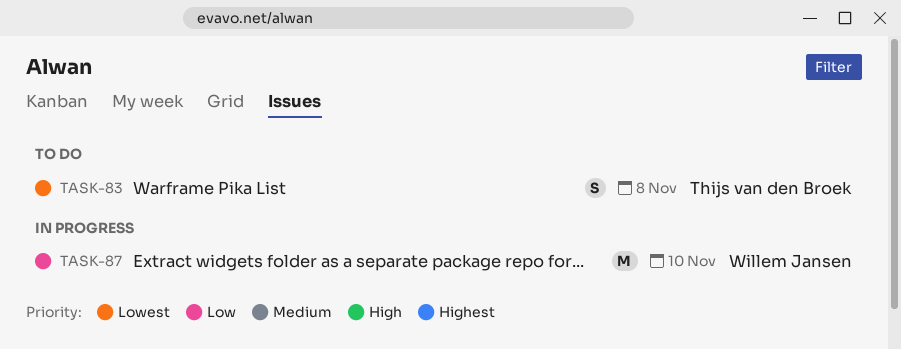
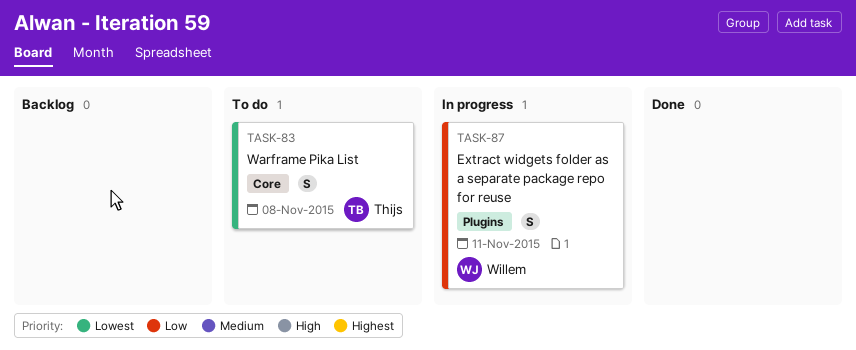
TASK-87, estimate: M -> S
TASK-87, due: Nov 10 -> Nov 11

